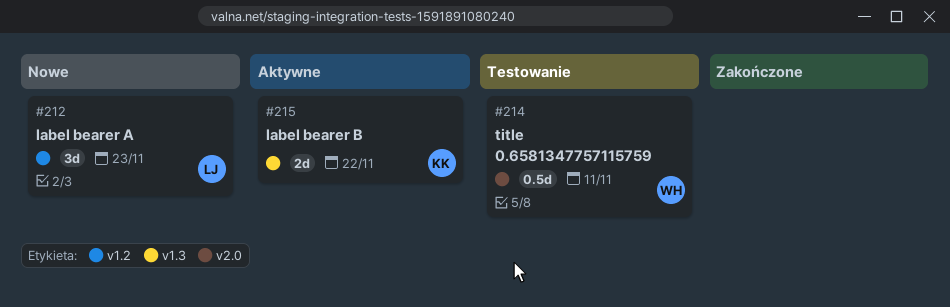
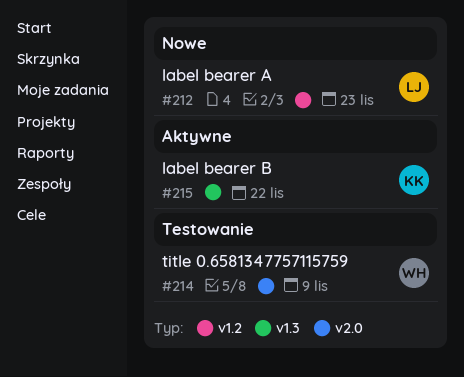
#214, due: Nov 11 -> Nov 9

